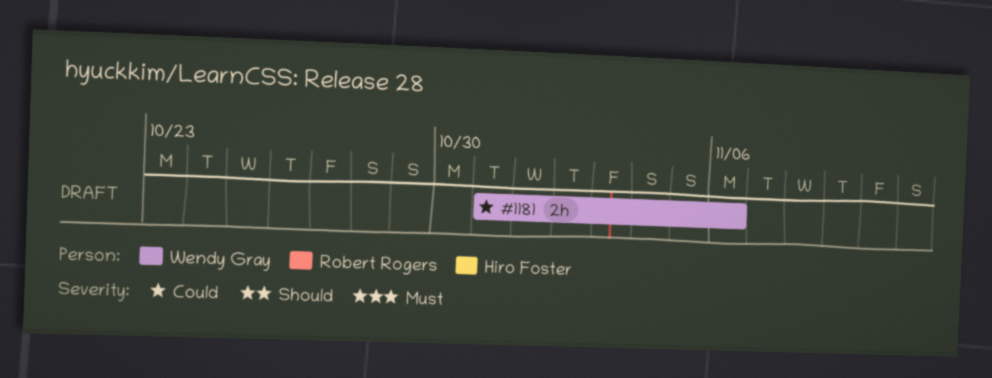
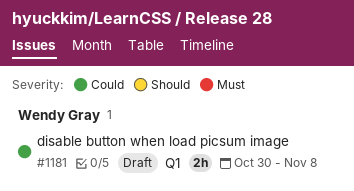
#1181, start: Oct 31 -> Oct 30
#1181, due: Nov 6 -> Nov 8

